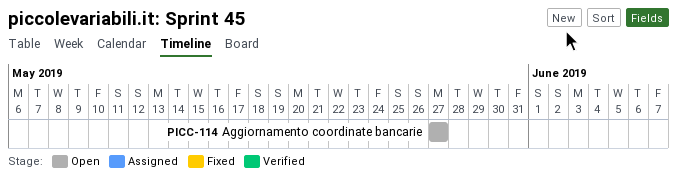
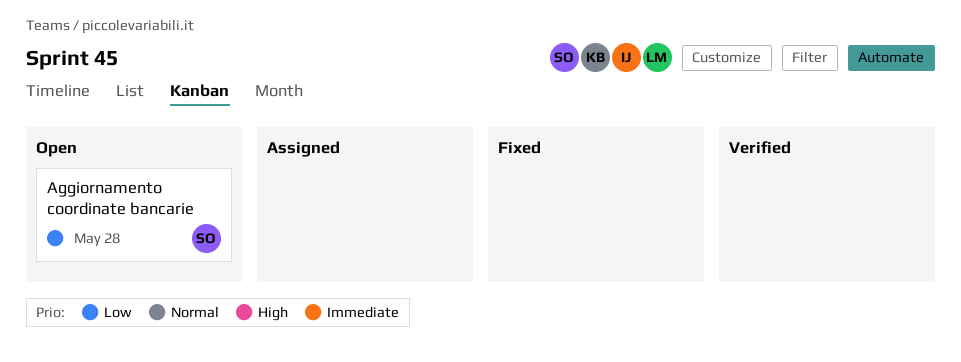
Aggiornamento coordinate bancarie, due: May 27 -> May 28

